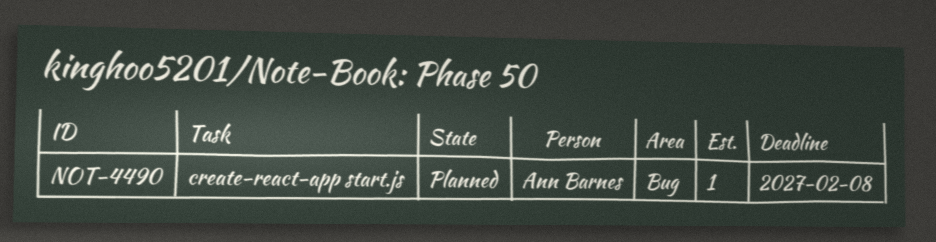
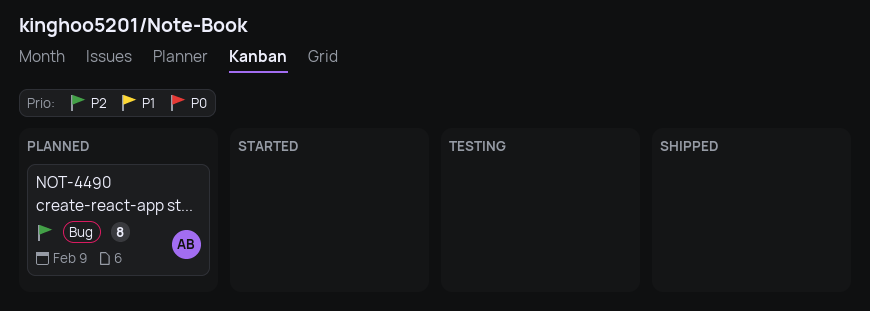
NOT-4490, estimate: 1 -> 8
NOT-4490, due: Feb 8 -> Feb 9

